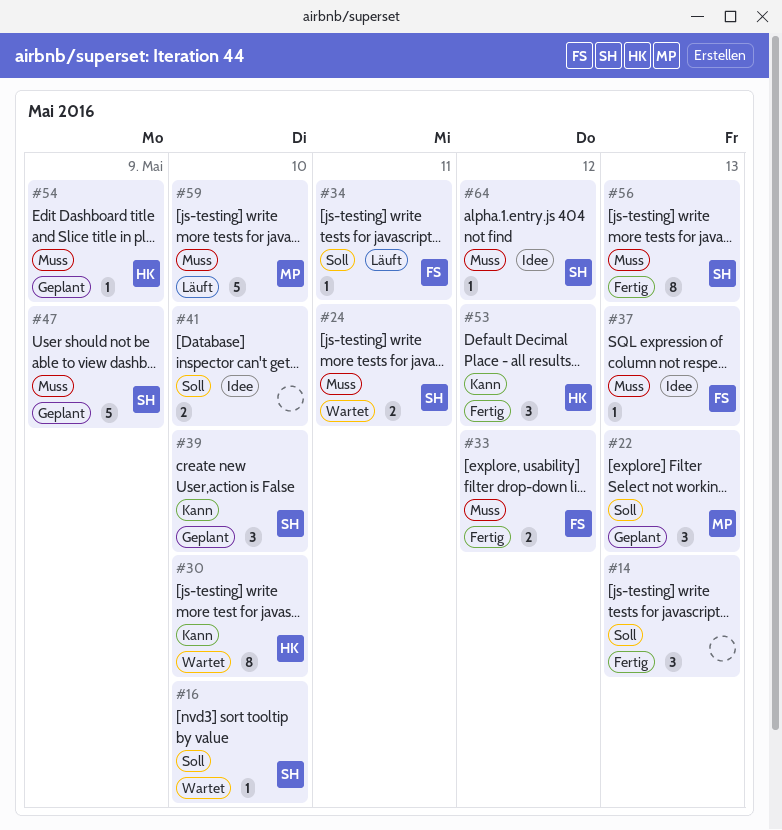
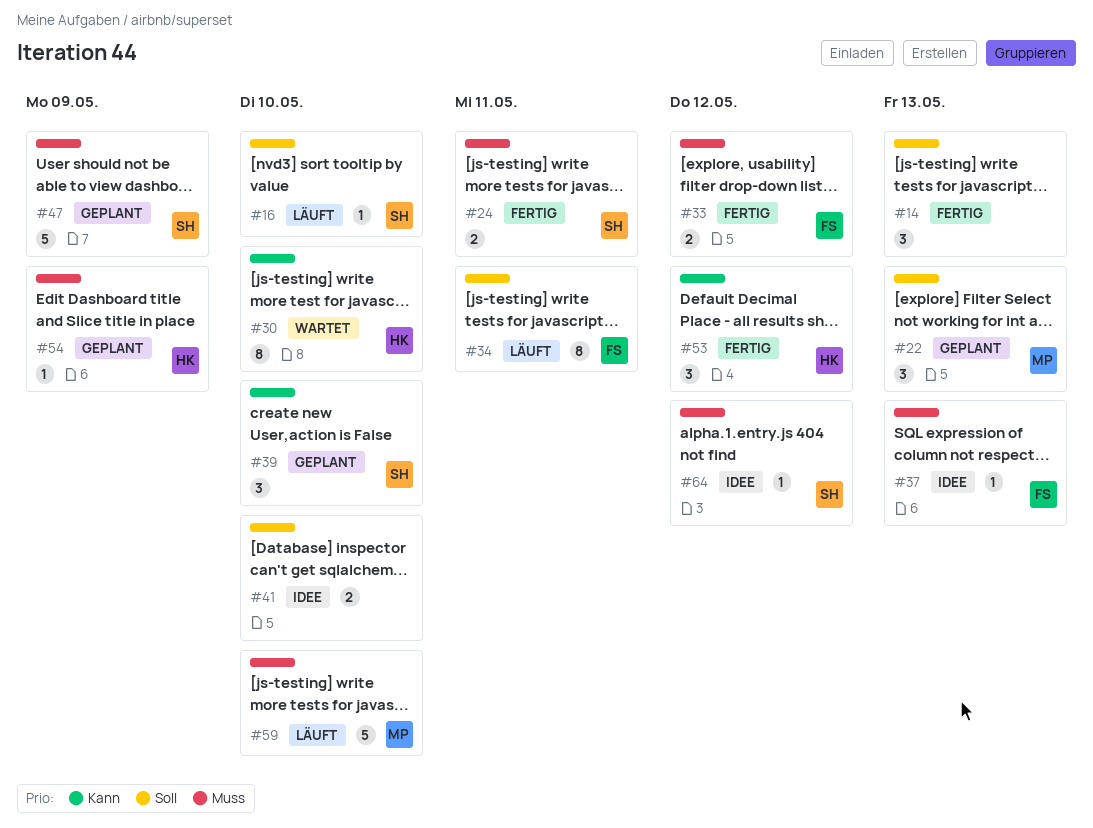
#16, status: Wartet -> Läuft
#24, status: Wartet -> Fertig
#34, estimate: 1 -> 8
#56: present -> none

